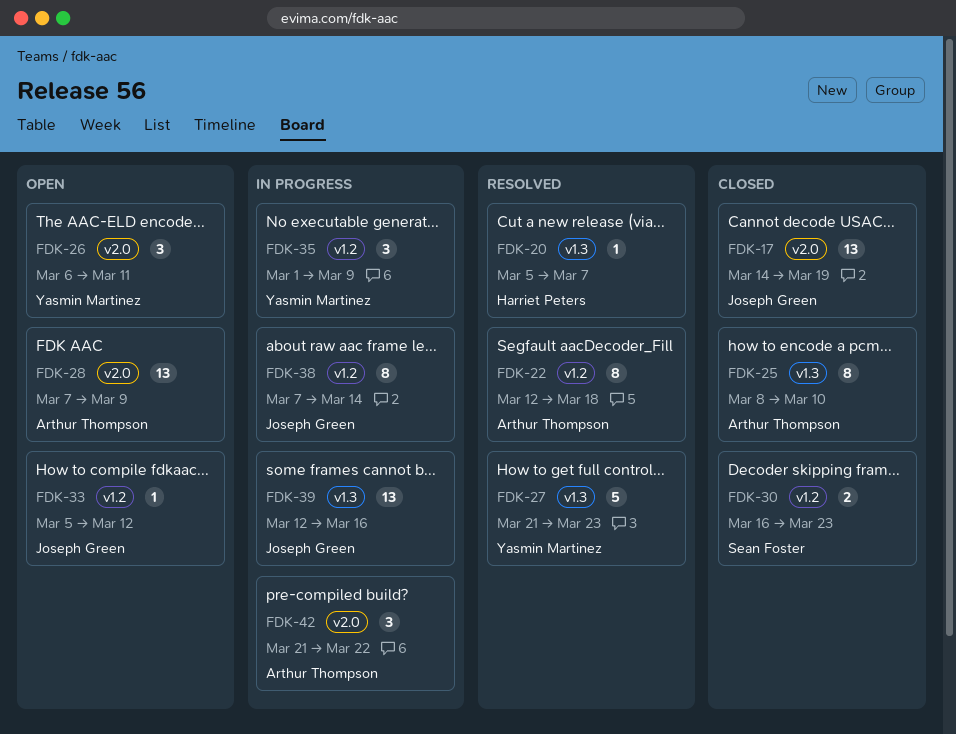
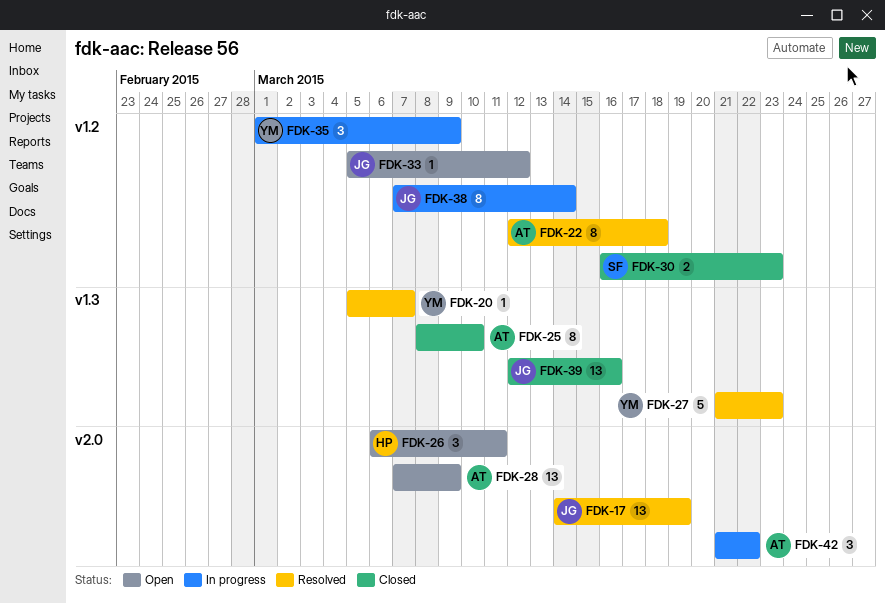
FDK-17, status: Closed -> Resolved
FDK-20, owner: Harriet Peters -> Yasmin Martinez
FDK-26, owner: Yasmin Martinez -> Harriet Peters
FDK-39, status: In progress -> Closed

